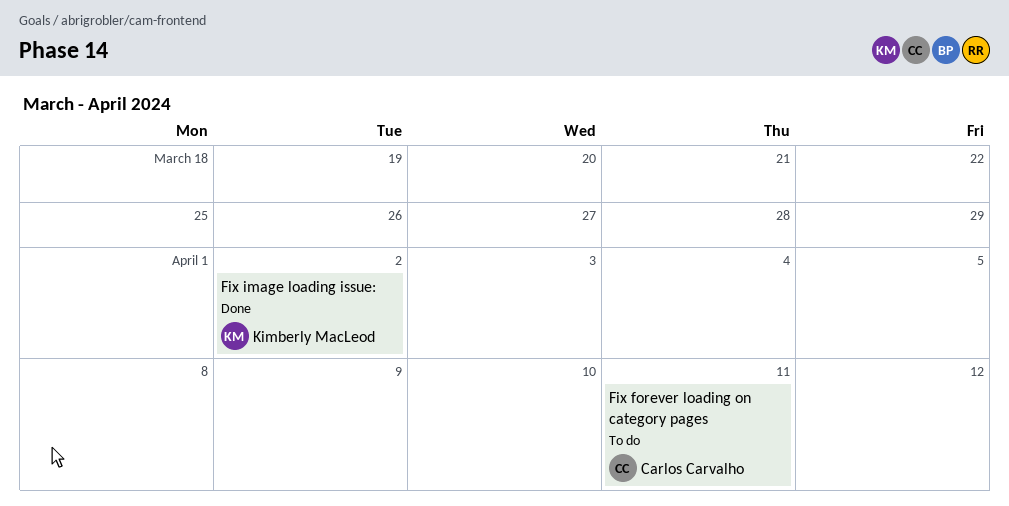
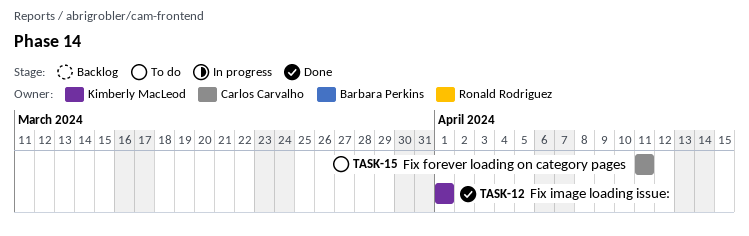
Fix image loading issue:, due: Apr 2 -> Apr 1

